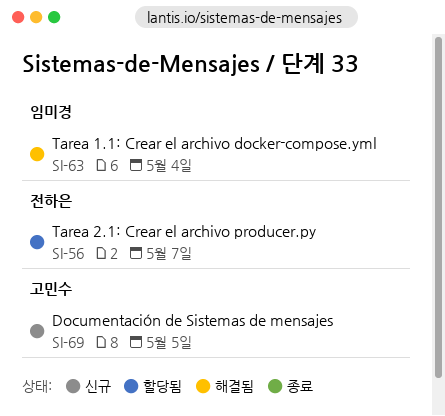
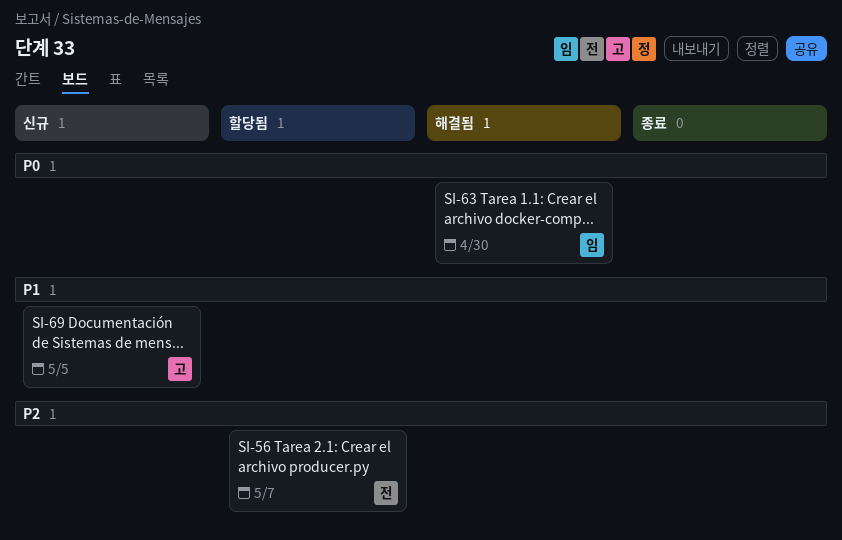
SI-63, due: May 4 -> Apr 30

